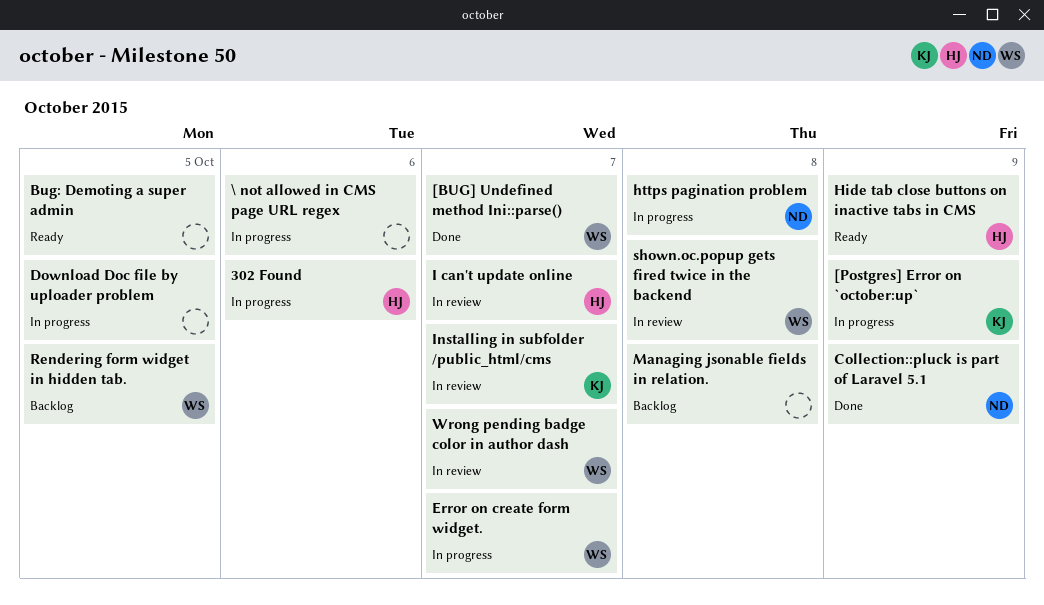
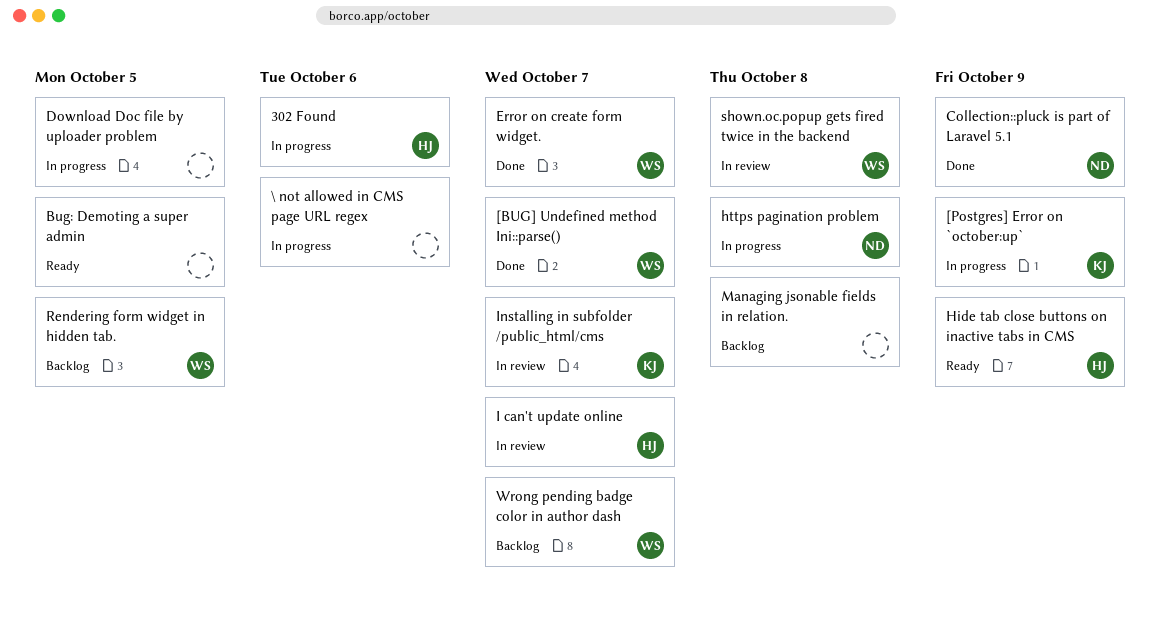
Error on create form widget., status: In progress -> Done
Wrong pending badge color in author dash, status: In review -> Backlog

